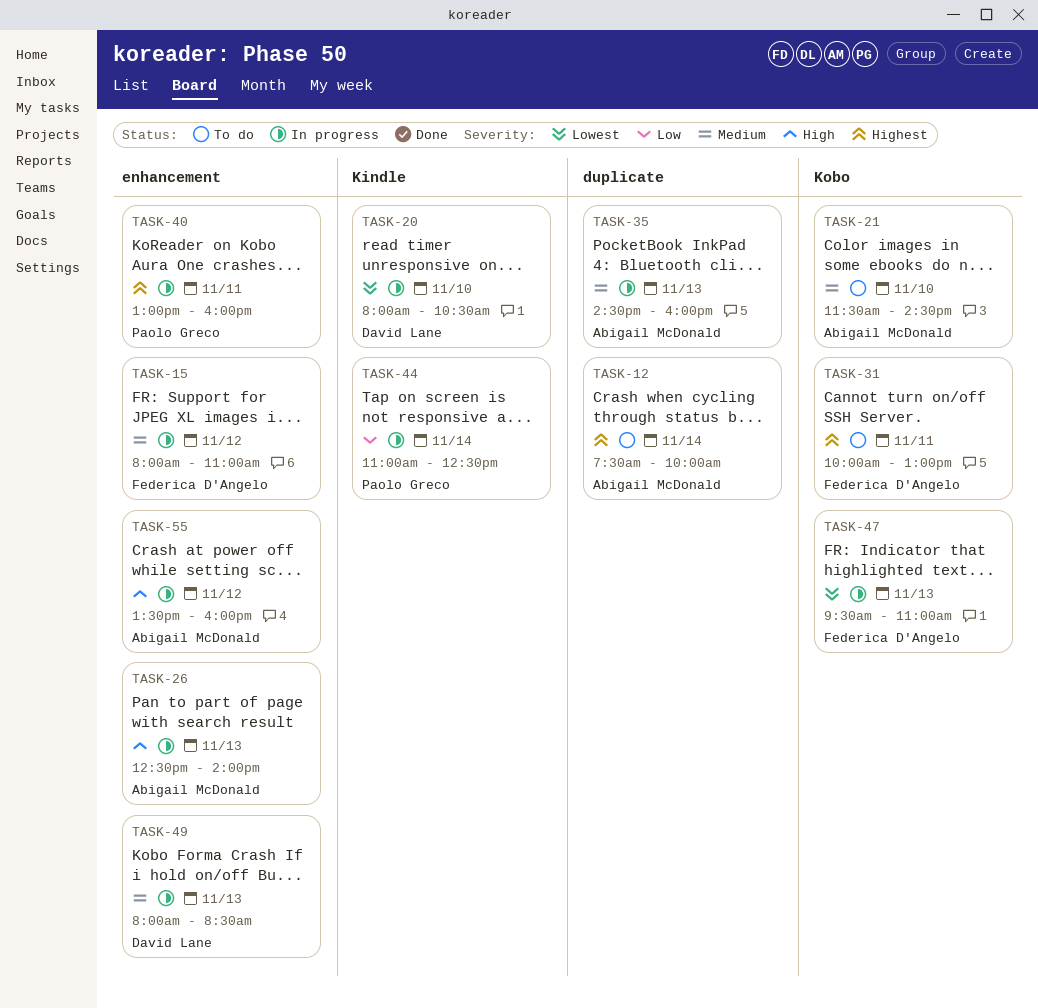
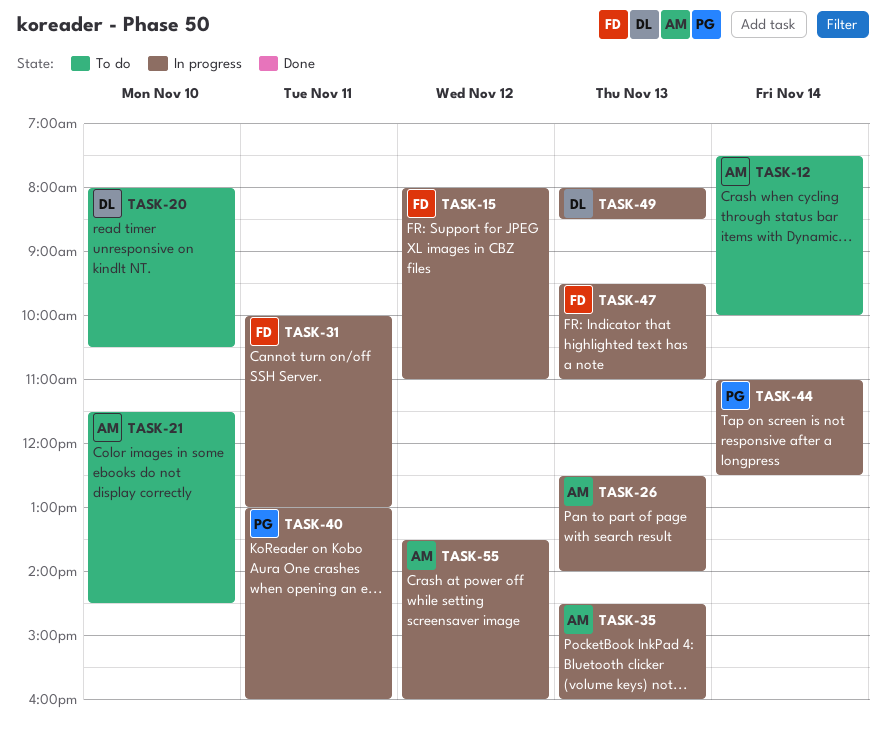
TASK-20, status: In progress -> To do
TASK-31, status: To do -> In progress

